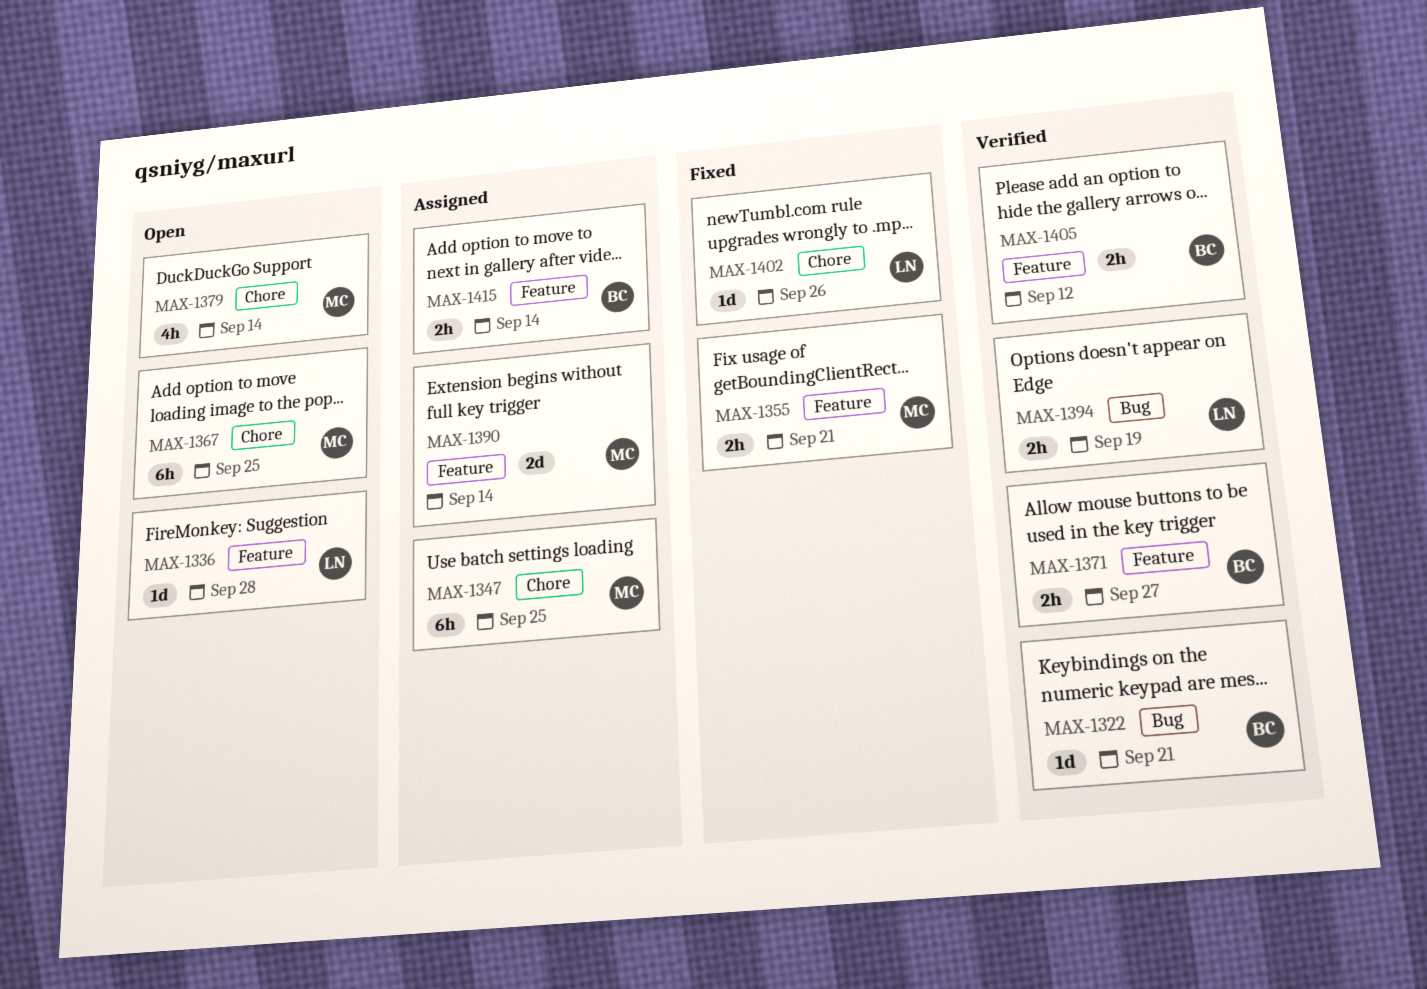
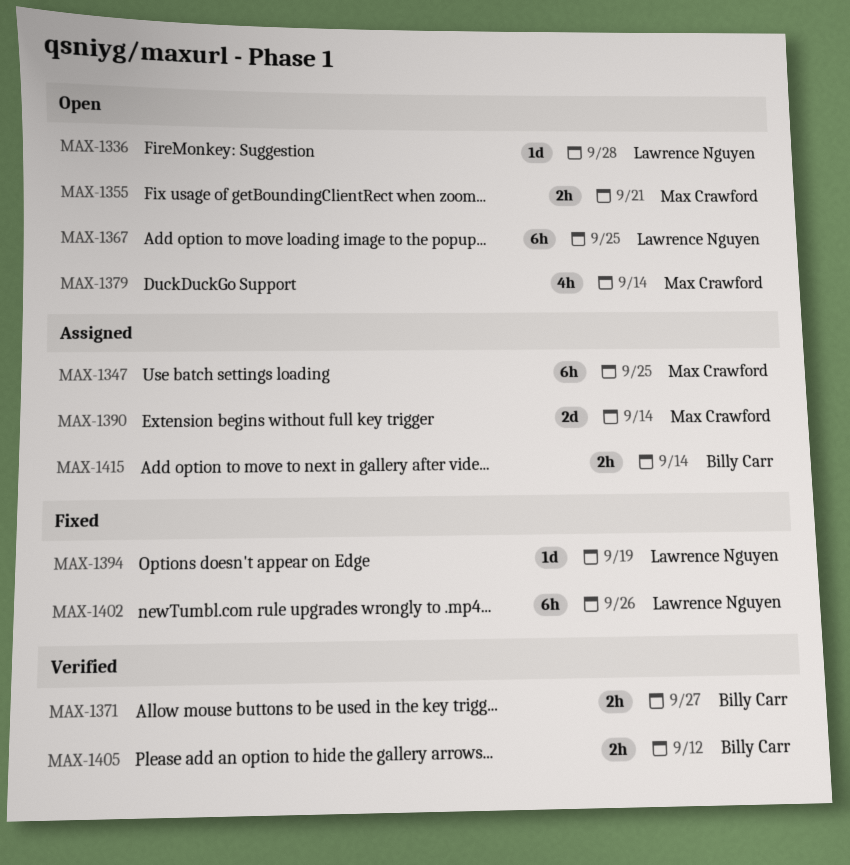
MAX-1322: present -> none
MAX-1355, status: Fixed -> Open
MAX-1367, owner: Max Crawford -> Lawrence Nguyen
MAX-1394, status: Verified -> Fixed
MAX-1394, estimate: 2h -> 1d
MAX-1402, estimate: 1d -> 6h

